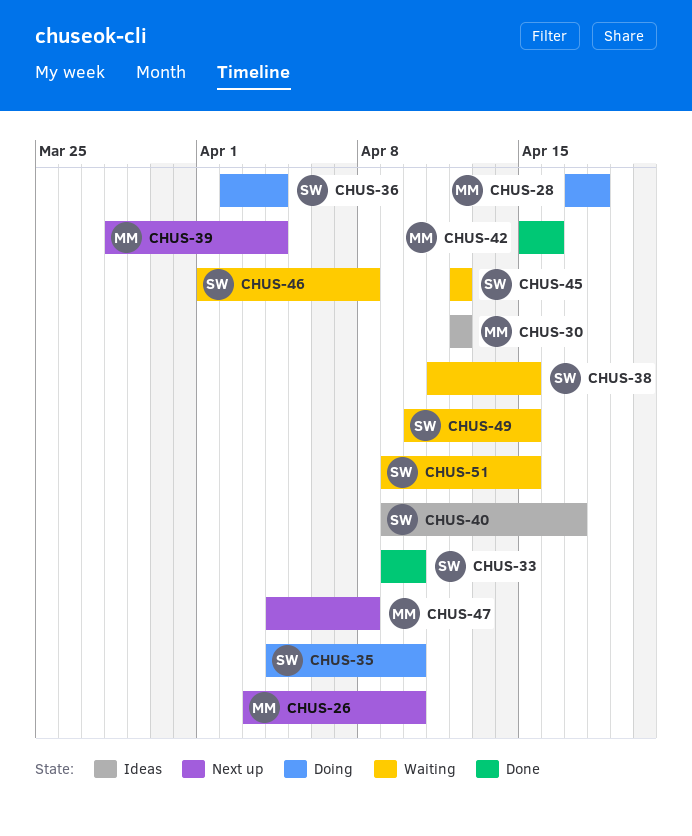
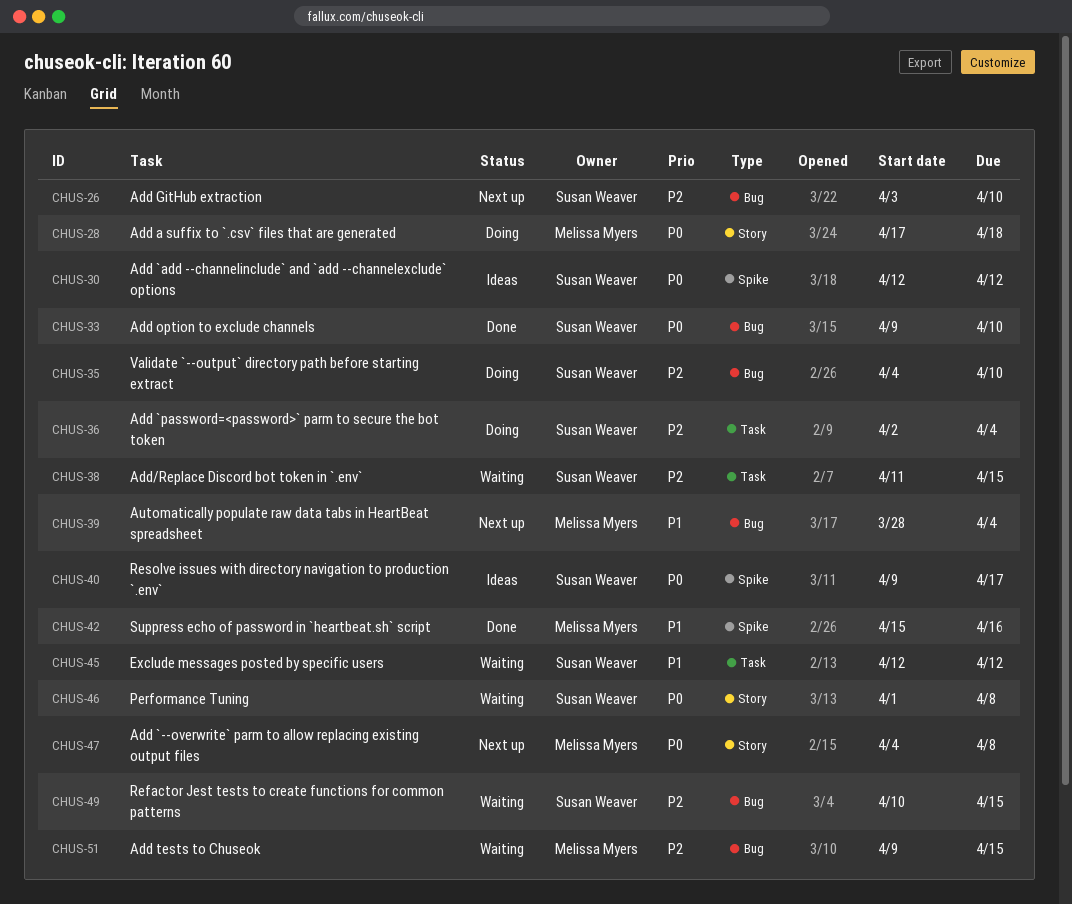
CHUS-26, owner: Melissa Myers -> Susan Weaver
CHUS-30, owner: Melissa Myers -> Susan Weaver
CHUS-51, owner: Susan Weaver -> Melissa Myers

